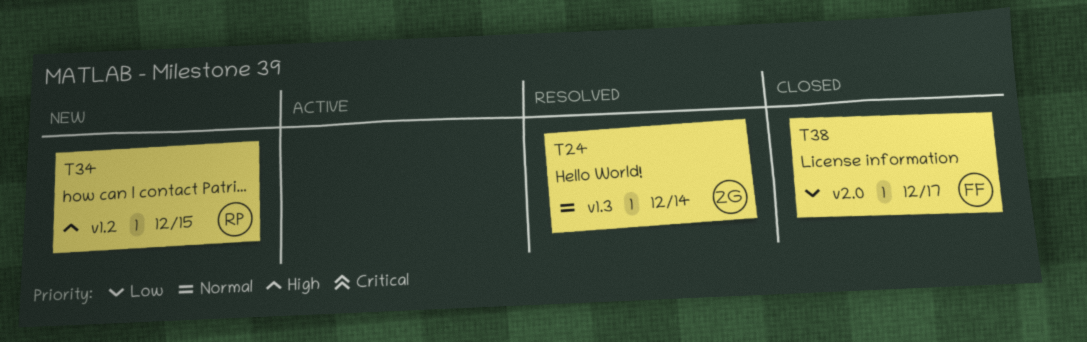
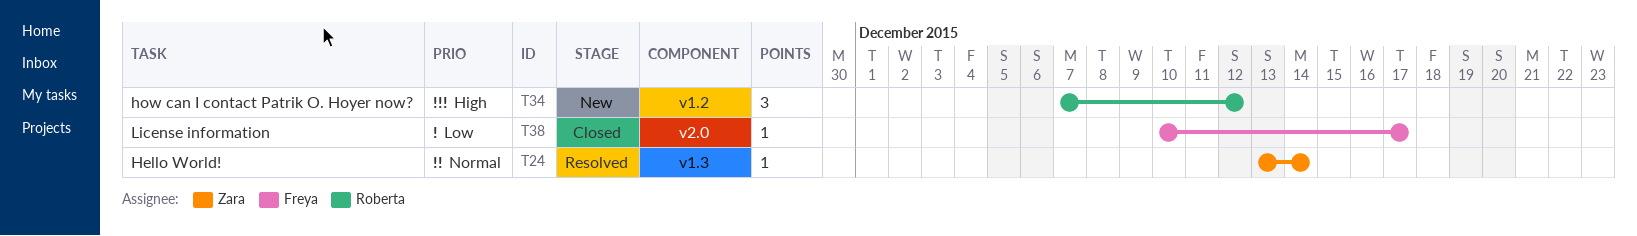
T34, estimate: 1 -> 3
T34, due: Dec 15 -> Dec 12

